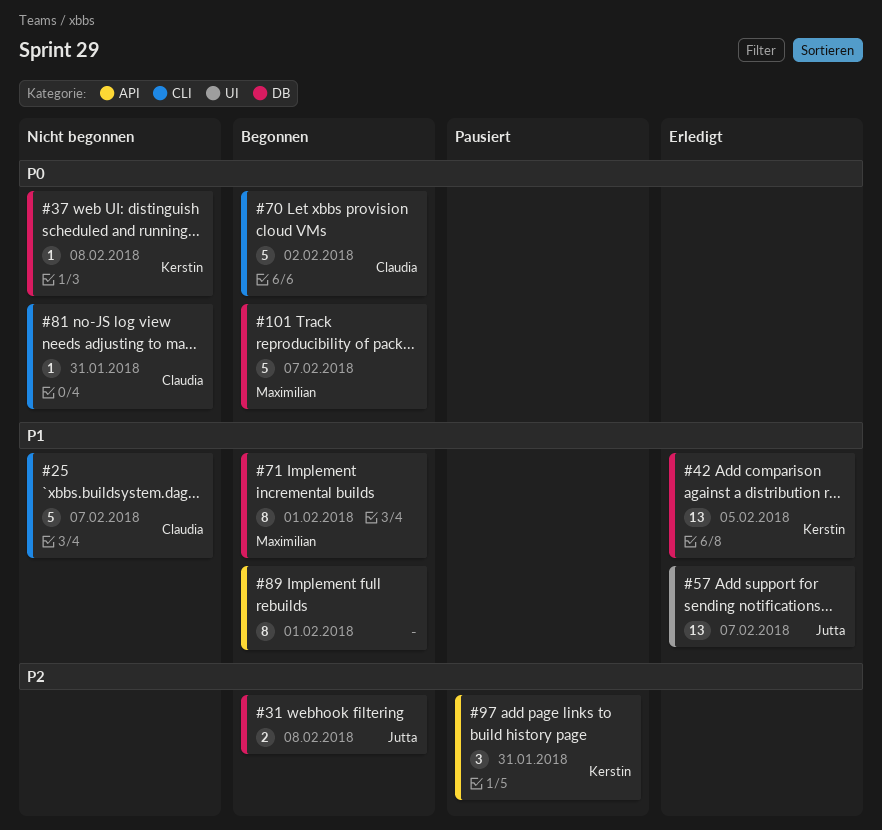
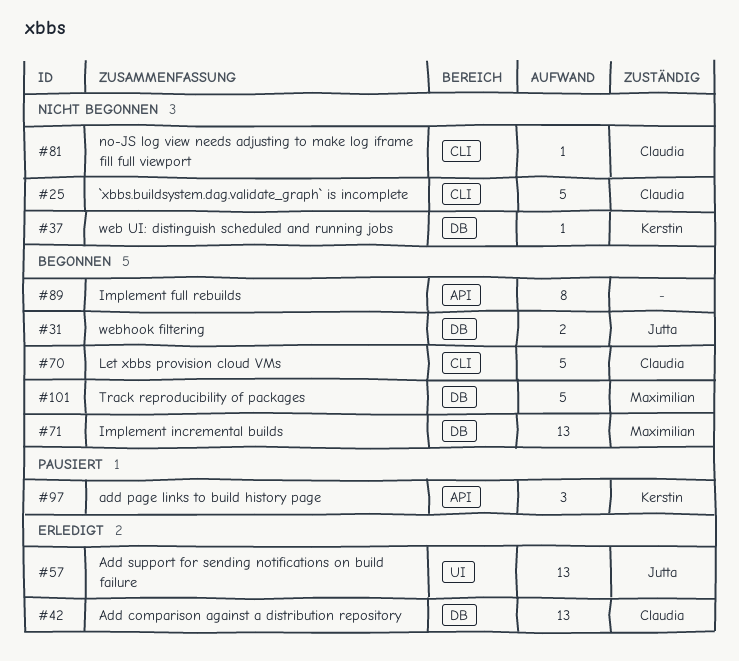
#42, owner: Kerstin -> Claudia
#71, estimate: 8 -> 13

